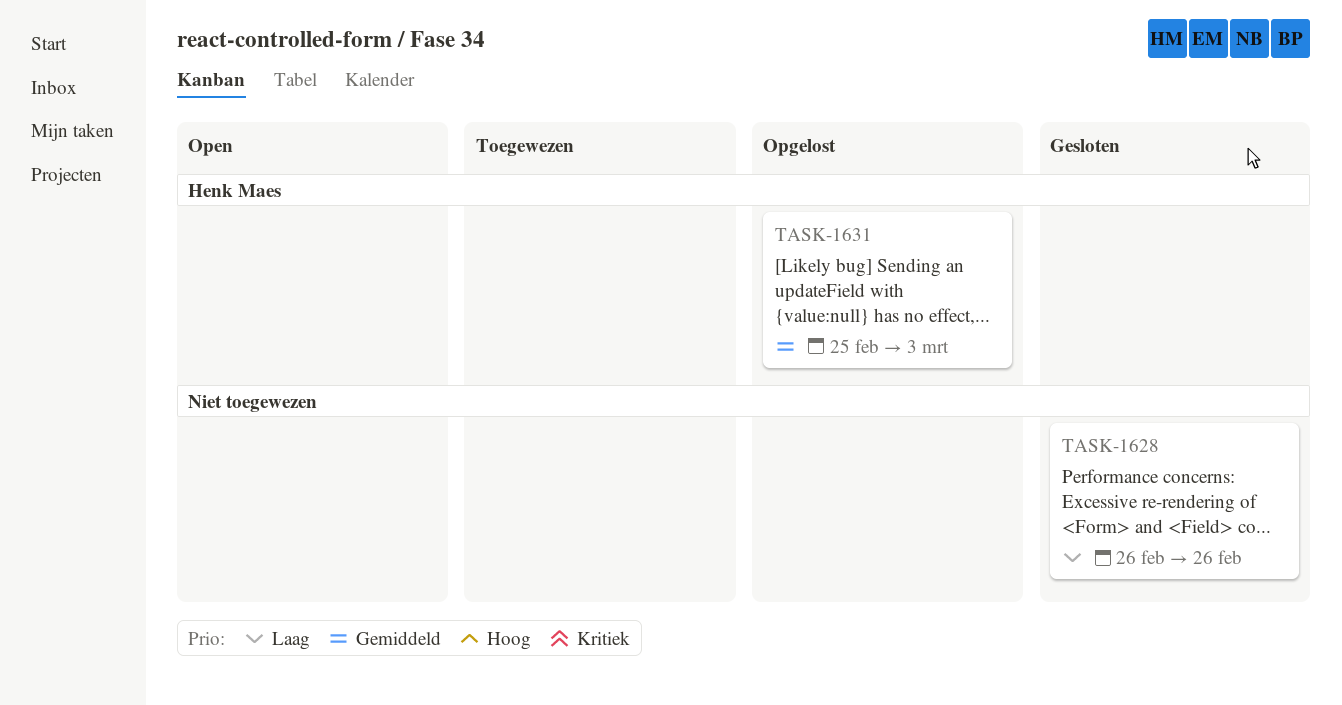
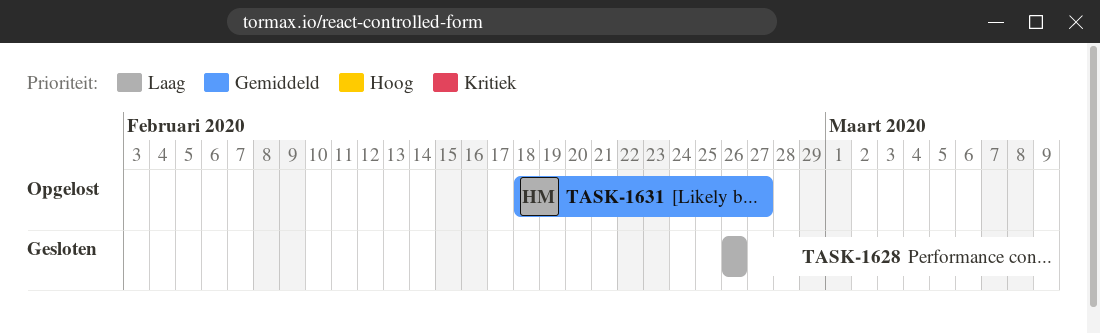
TASK-1631, start: Feb 25 -> Feb 18
TASK-1631, due: Mar 3 -> Feb 27

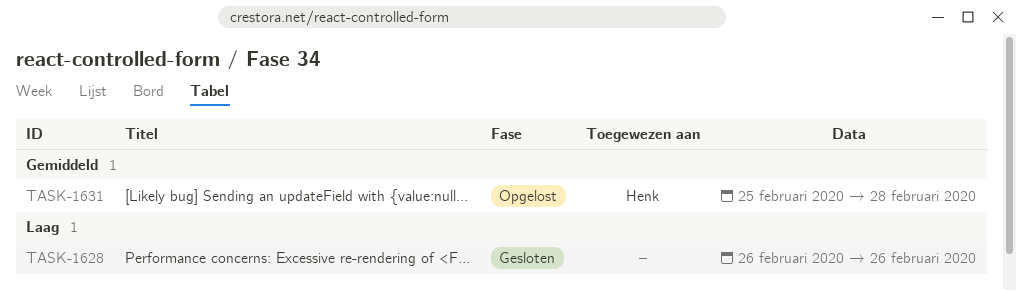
TASK-1631, start: Feb 18 -> Feb 25
TASK-1631, due: Feb 27 -> Feb 28

